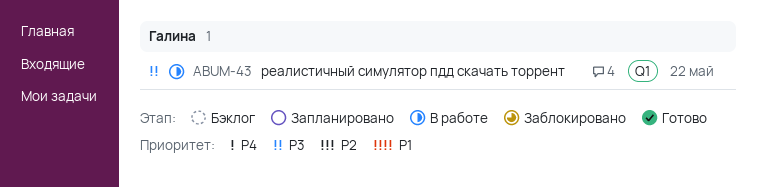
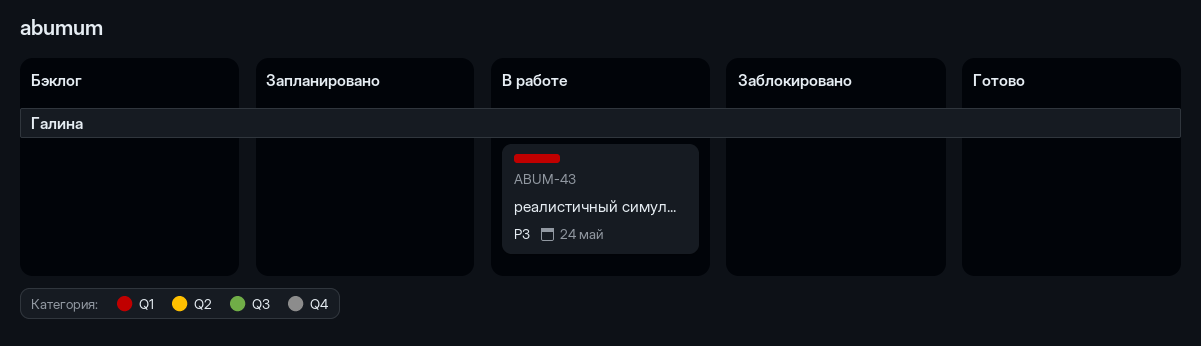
ABUM-43, due: May 22 -> May 24

